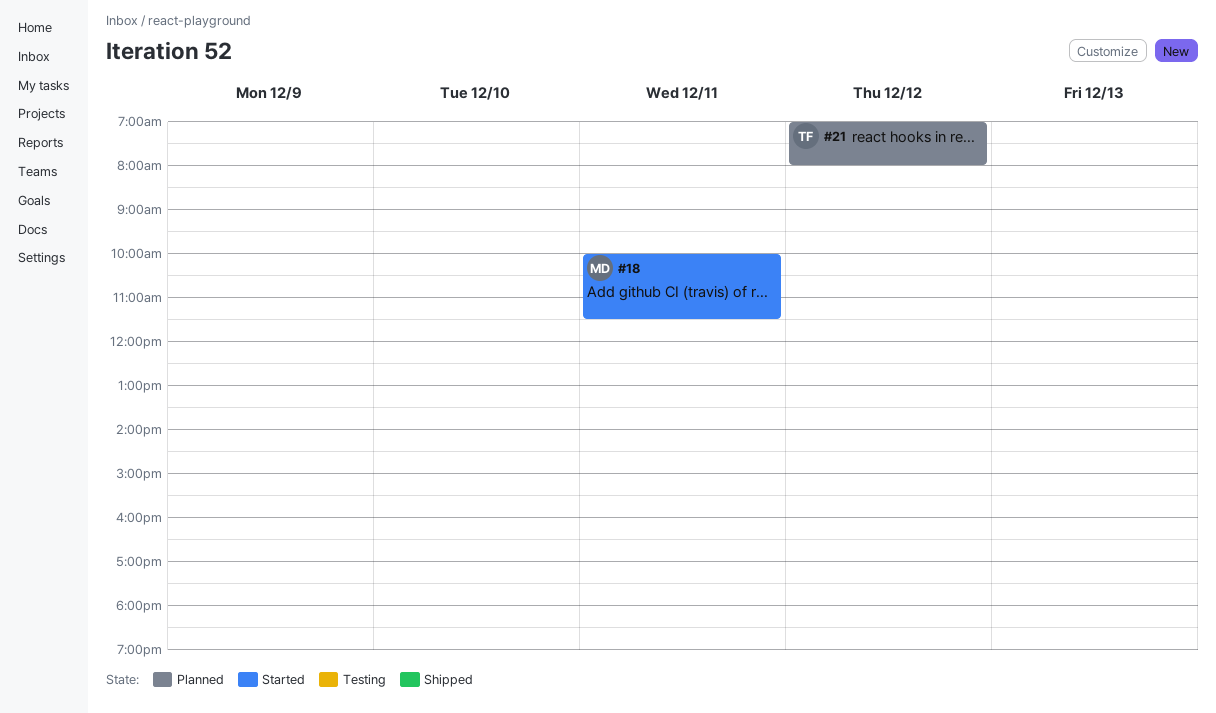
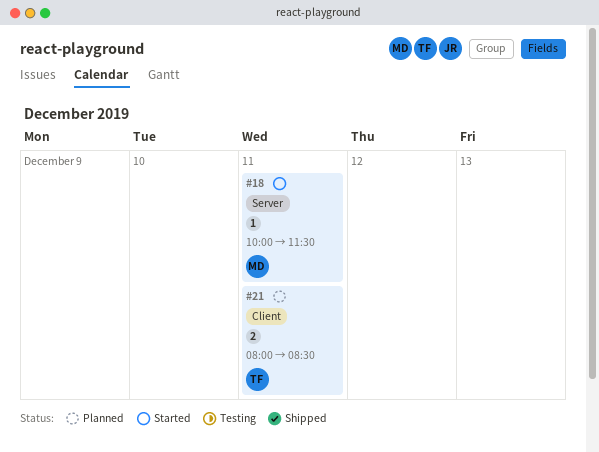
#21, day: Dec 12 -> Dec 11
#21, begins: 07:00 -> 08:00
#21, ends: 08:00 -> 08:30

